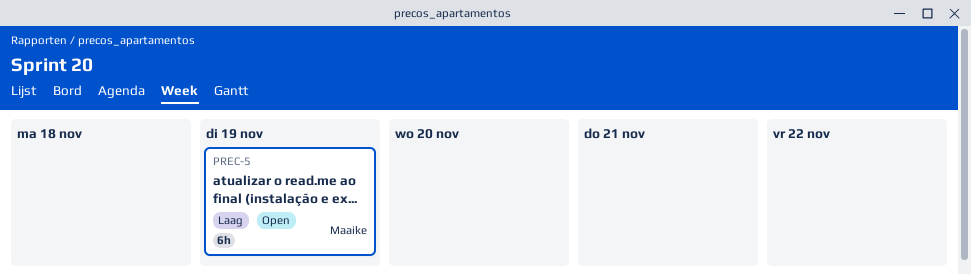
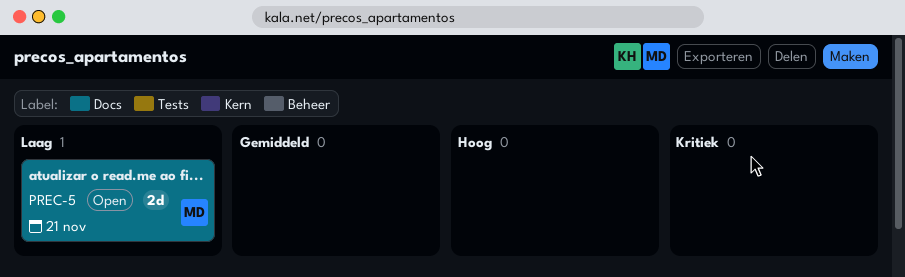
PREC-5, estimate: 6h -> 2d
PREC-5, due: Nov 19 -> Nov 21

